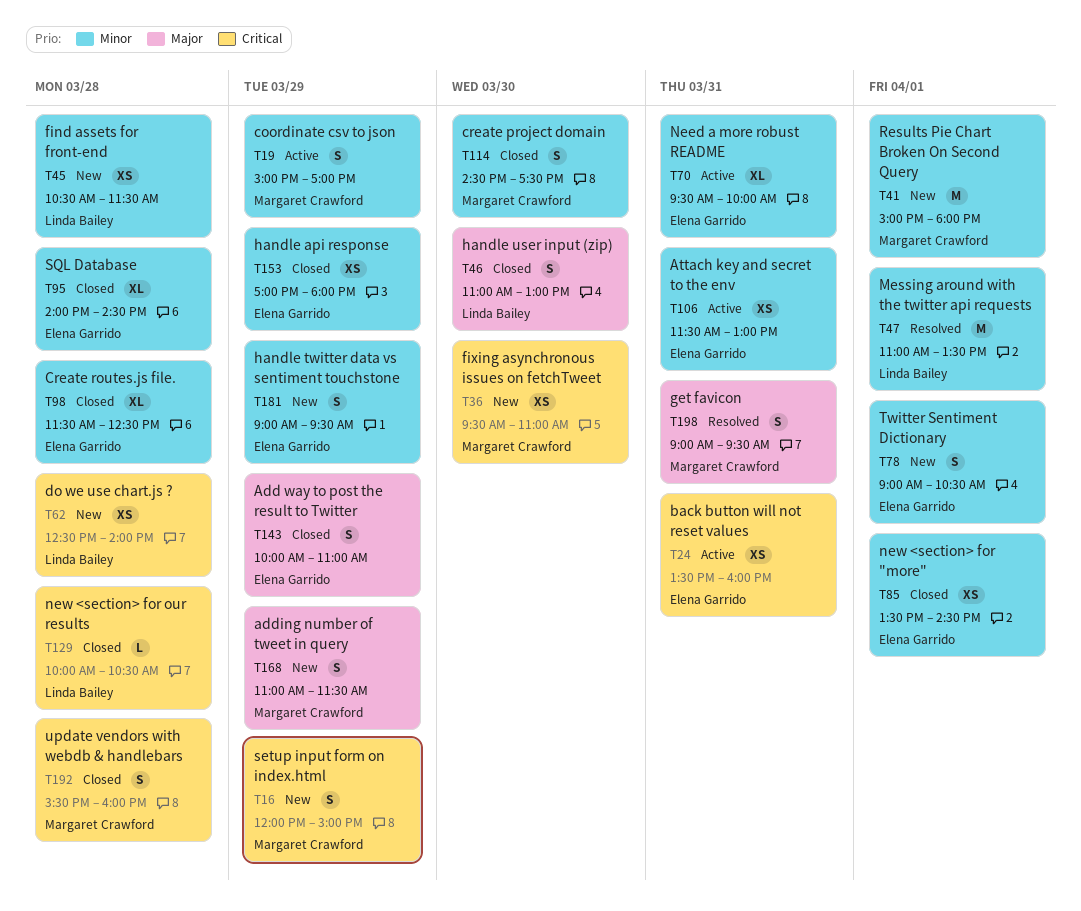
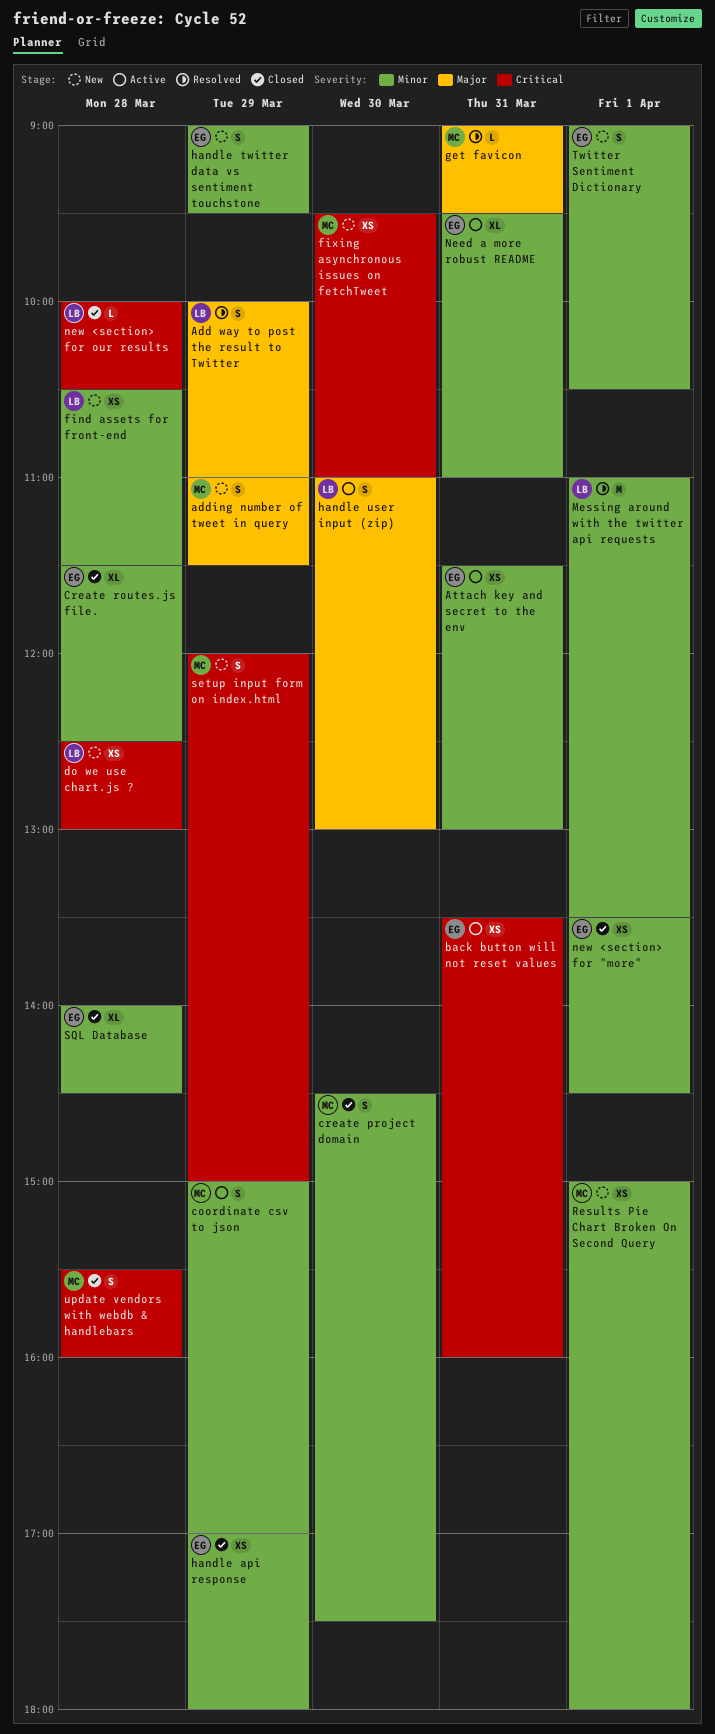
Add way to post the result to Twitter, status: Closed -> Resolved
Add way to post the result to Twitter, owner: Elena Garrido -> Linda Bailey
do we use chart.js ?, ends: 14:00 -> 13:00
get favicon, estimate: S -> L
handle user input (zip), status: Closed -> Active
Need a more robust README, ends: 10:00 -> 11:00
Results Pie Chart Broken On Second Query, estimate: M -> XS

